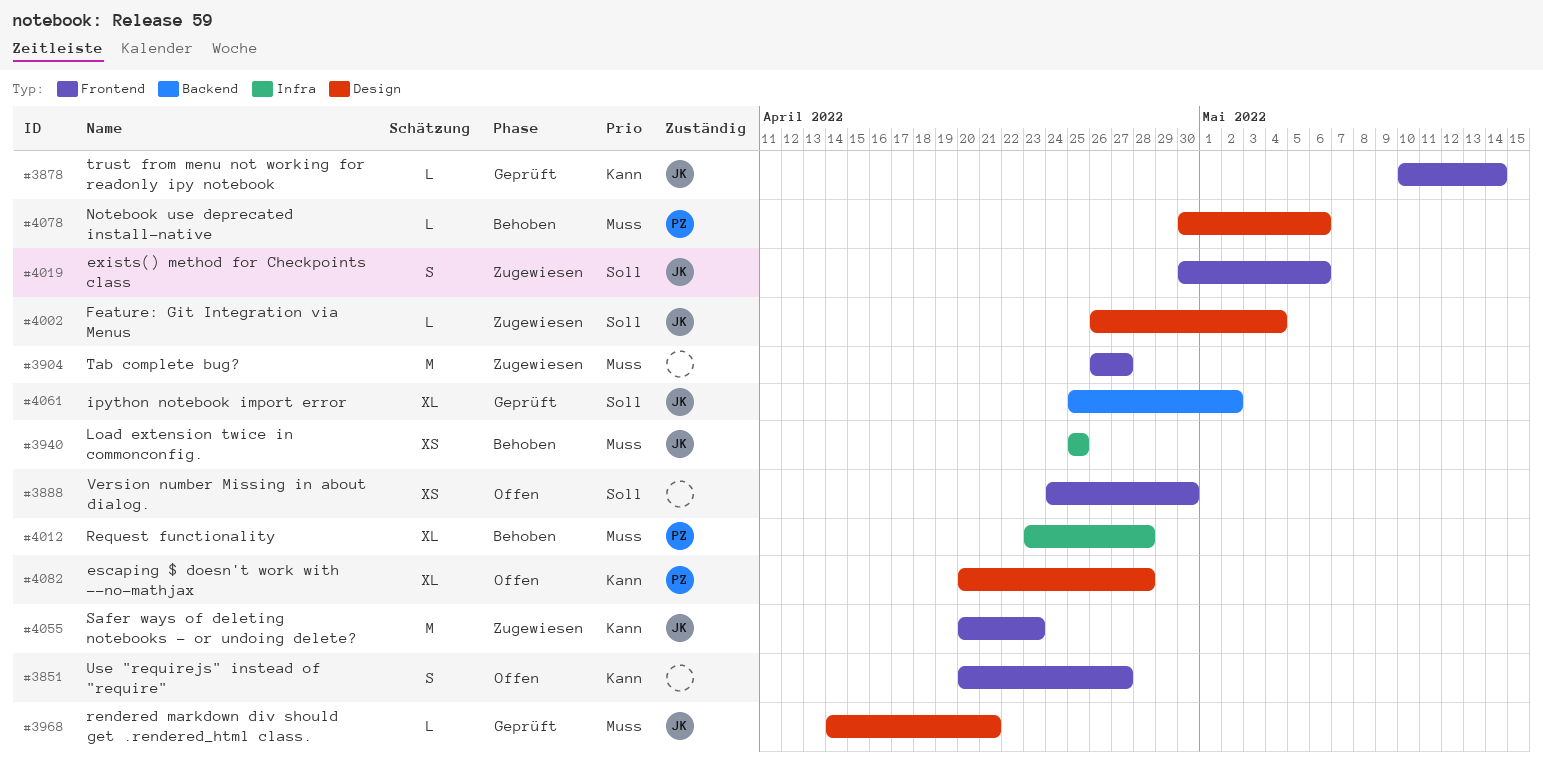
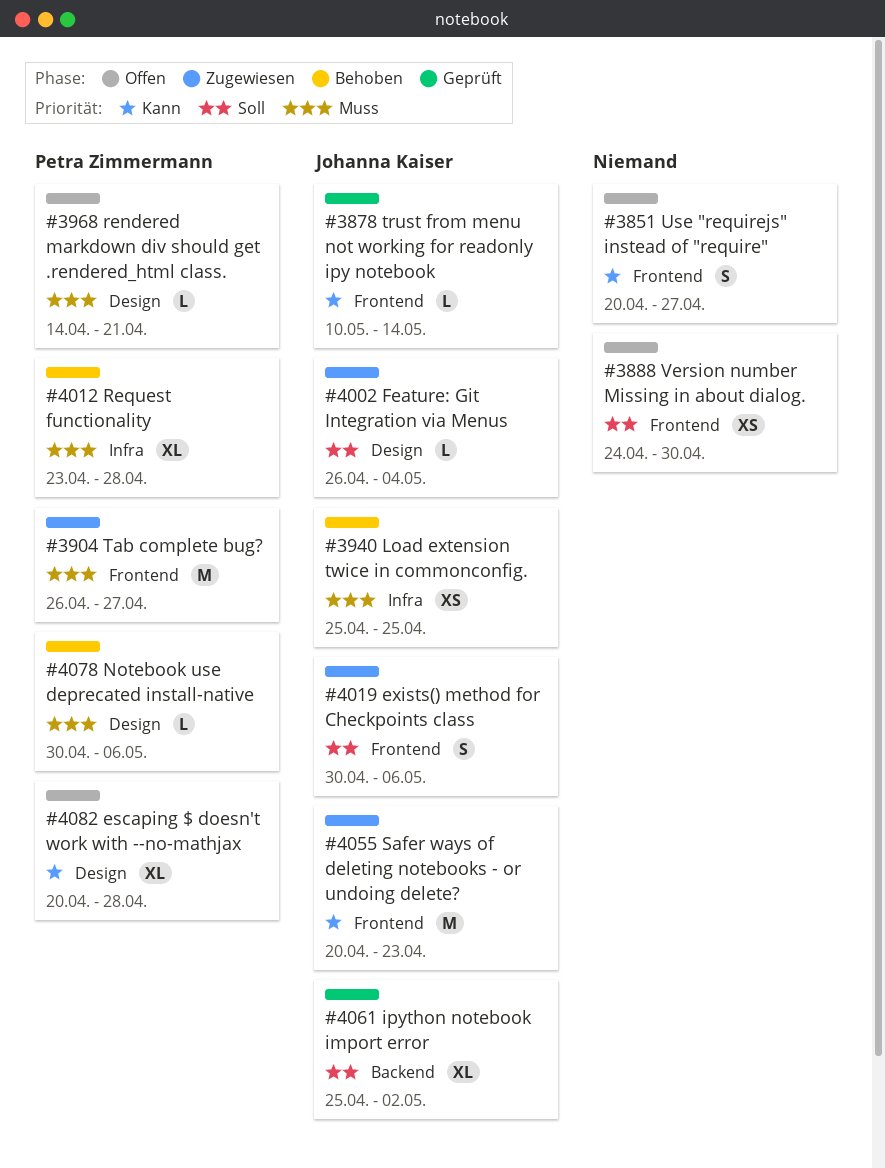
#3904, owner: none -> Petra Zimmermann
#3968, status: Geprüft -> Offen
#3968, owner: Johanna Kaiser -> Petra Zimmermann

